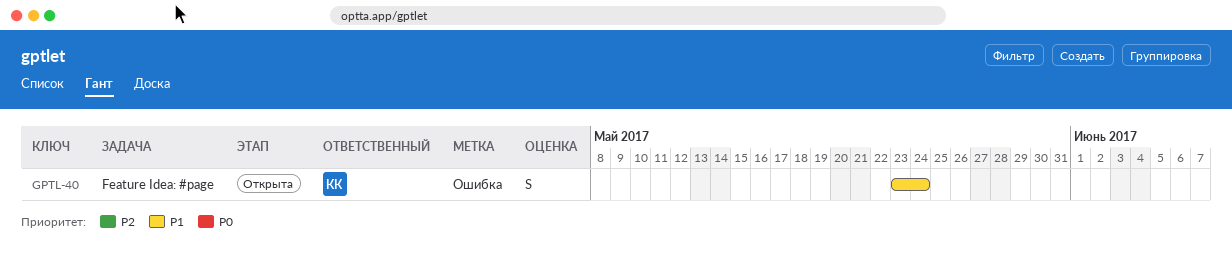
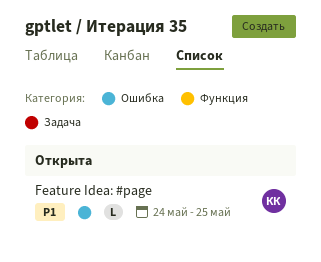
Feature Idea: #page, estimate: S -> L
Feature Idea: #page, start: May 23 -> May 24
Feature Idea: #page, due: May 24 -> May 25

